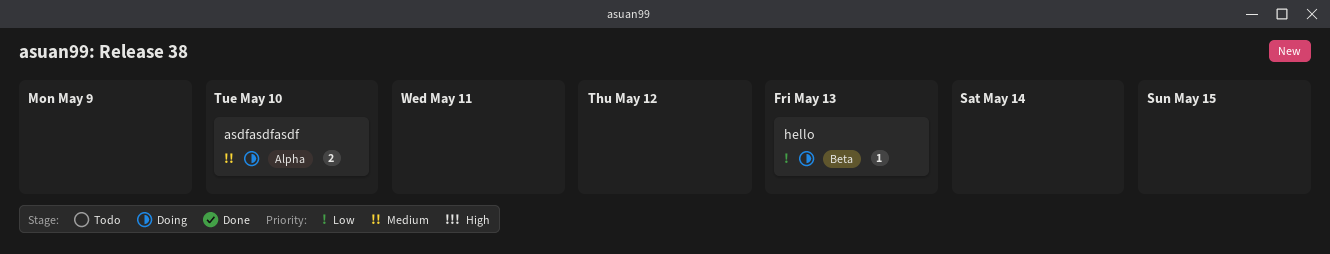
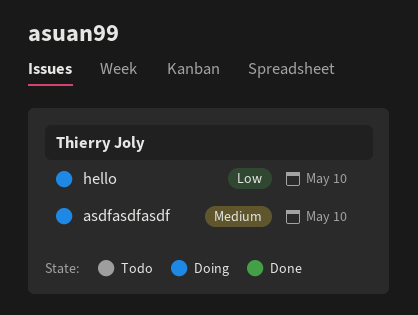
hello, due: May 13 -> May 10

